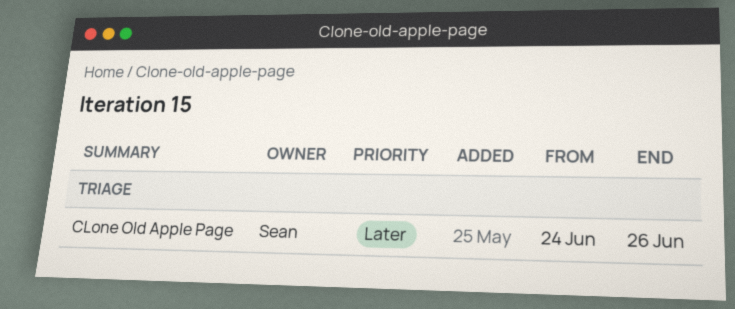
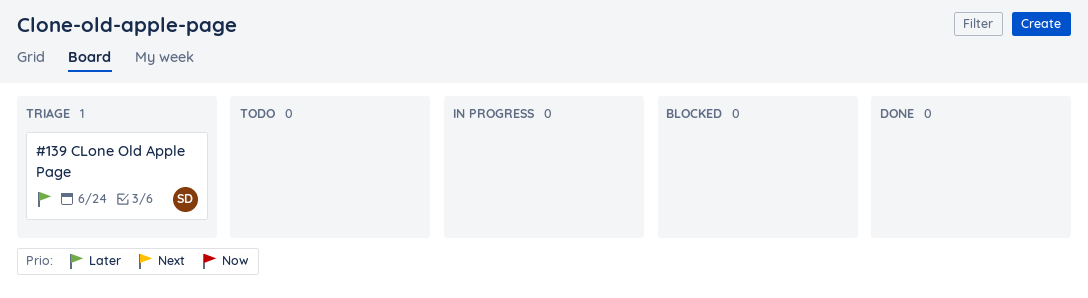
CLone Old Apple Page, due: Jun 26 -> Jun 24

